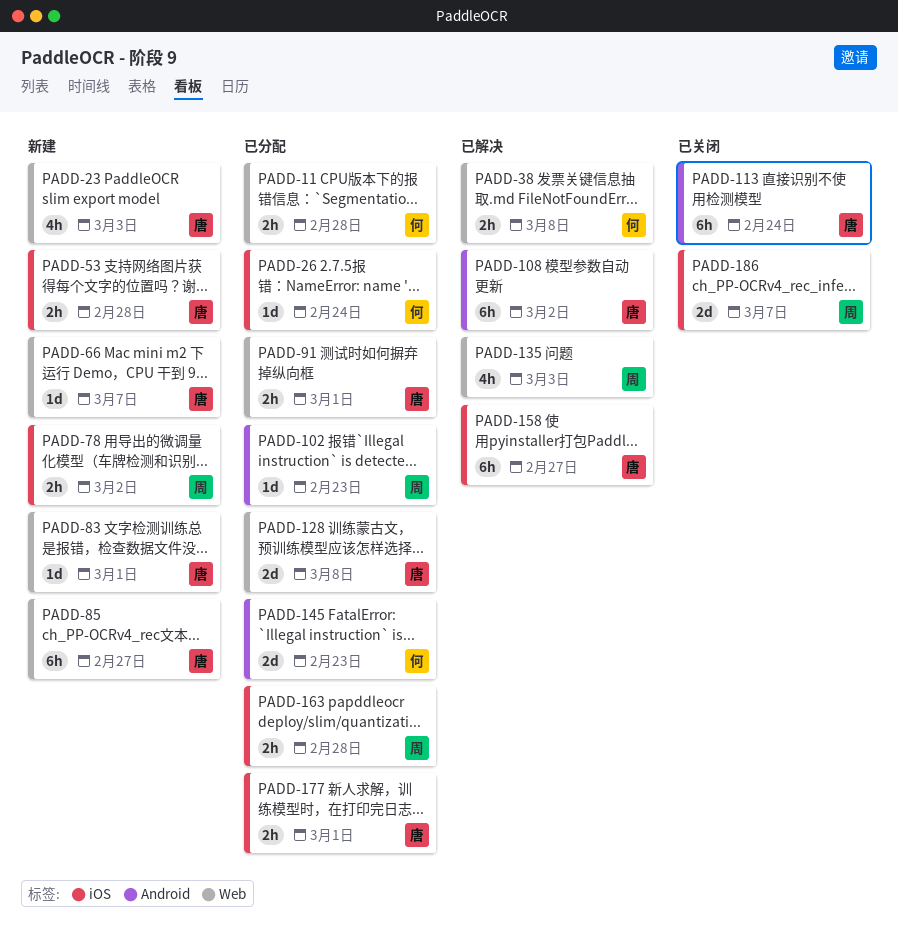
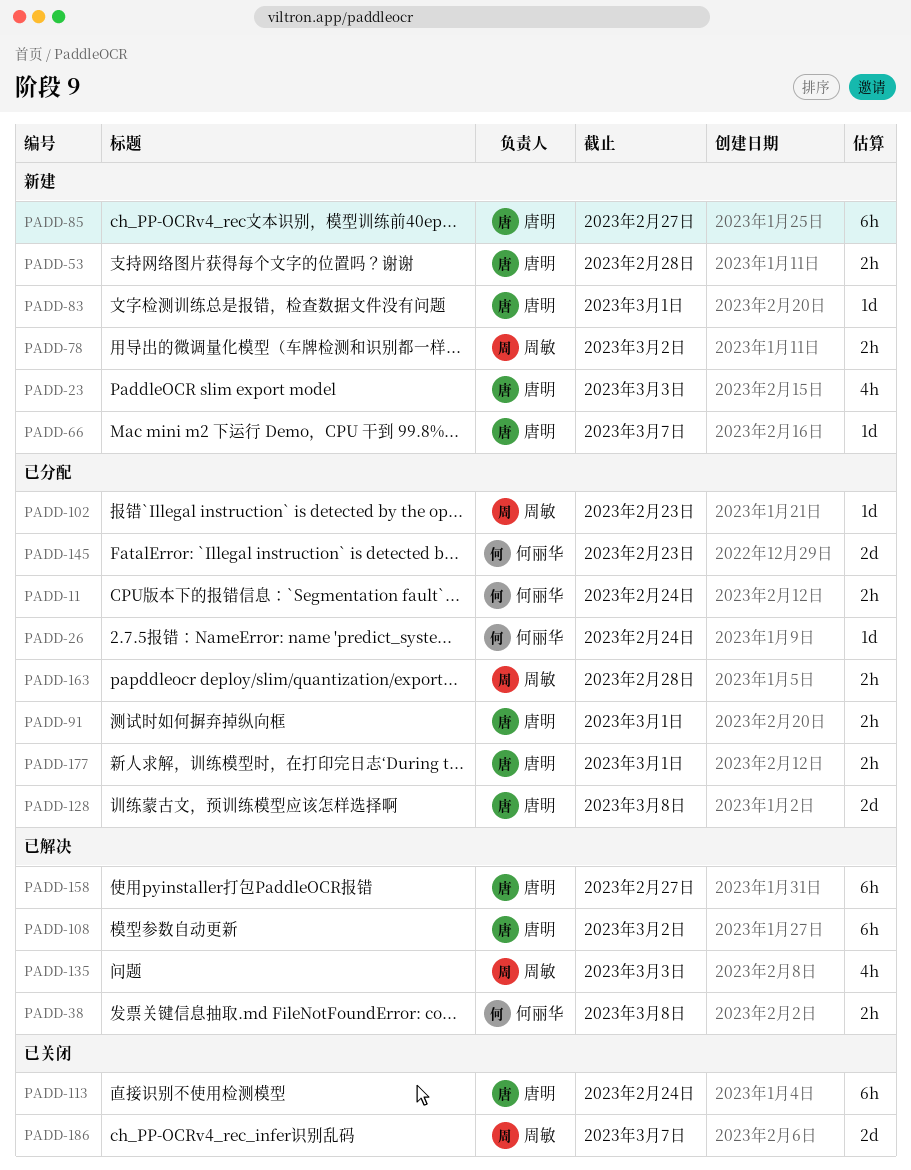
PADD-11, due: Feb 28 -> Feb 24

